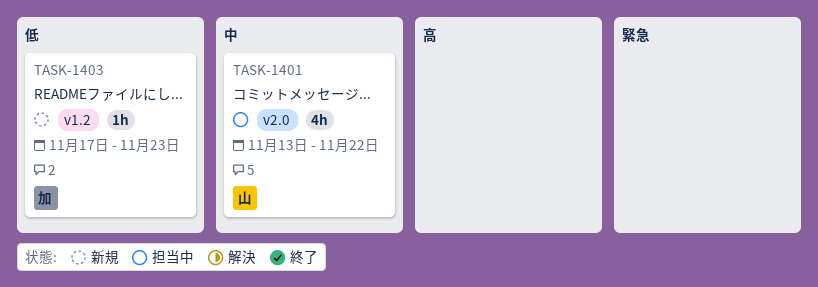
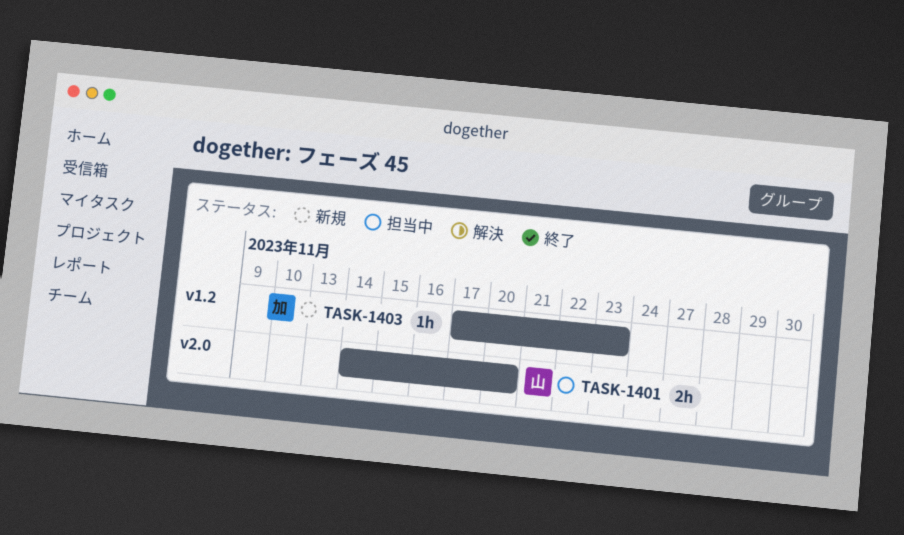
TASK-1401, estimate: 4h -> 2h
TASK-1401, start: Nov 13 -> Nov 14
TASK-1401, due: Nov 22 -> Nov 20

